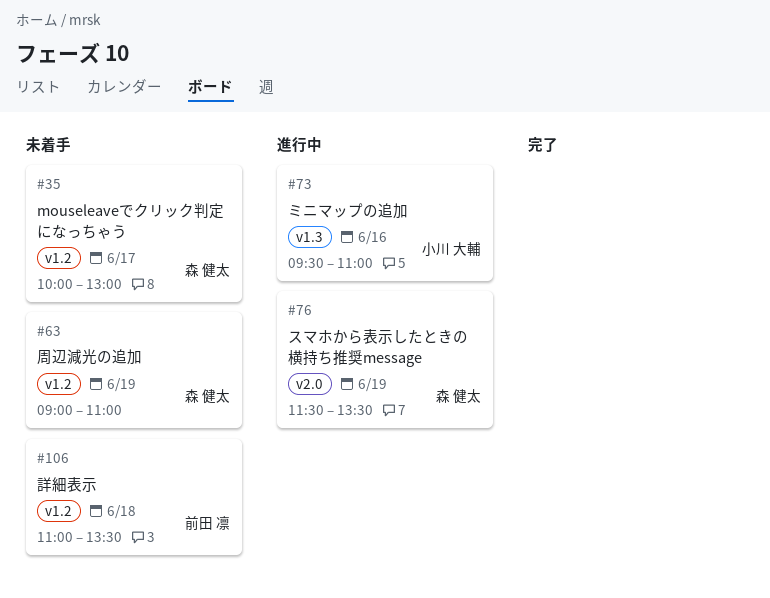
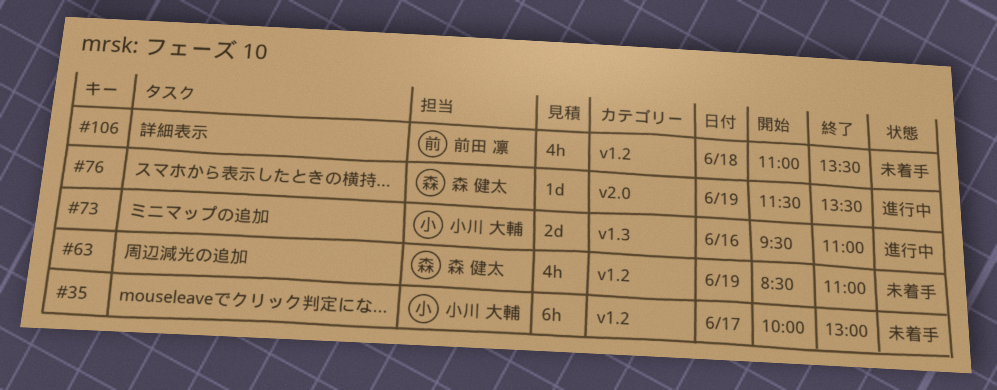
#35, owner: 森 健太 -> 小川 大輔
#63, begins: 09:00 -> 08:30

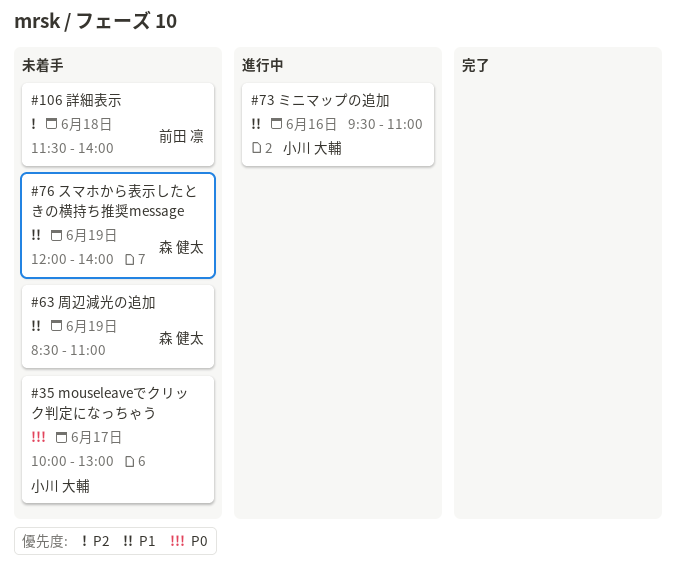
#76, status: 進行中 -> 未着手
#76, begins: 11:30 -> 12:00
#76, ends: 13:30 -> 14:00
#106, begins: 11:00 -> 11:30
#106, ends: 13:30 -> 14:00

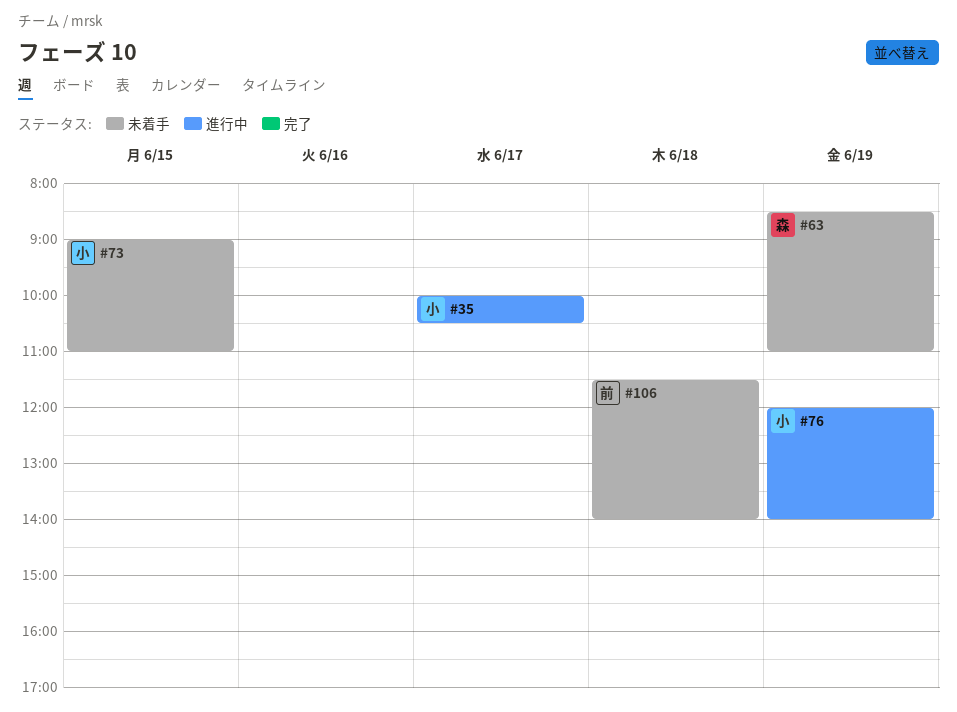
#35, status: 未着手 -> 進行中
#35, ends: 13:00 -> 10:30
#73, status: 進行中 -> 未着手
#73, day: Jun 16 -> Jun 15
#73, begins: 09:30 -> 09:00
#76, status: 未着手 -> 進行中
#76, owner: 森 健太 -> 小川 大輔

